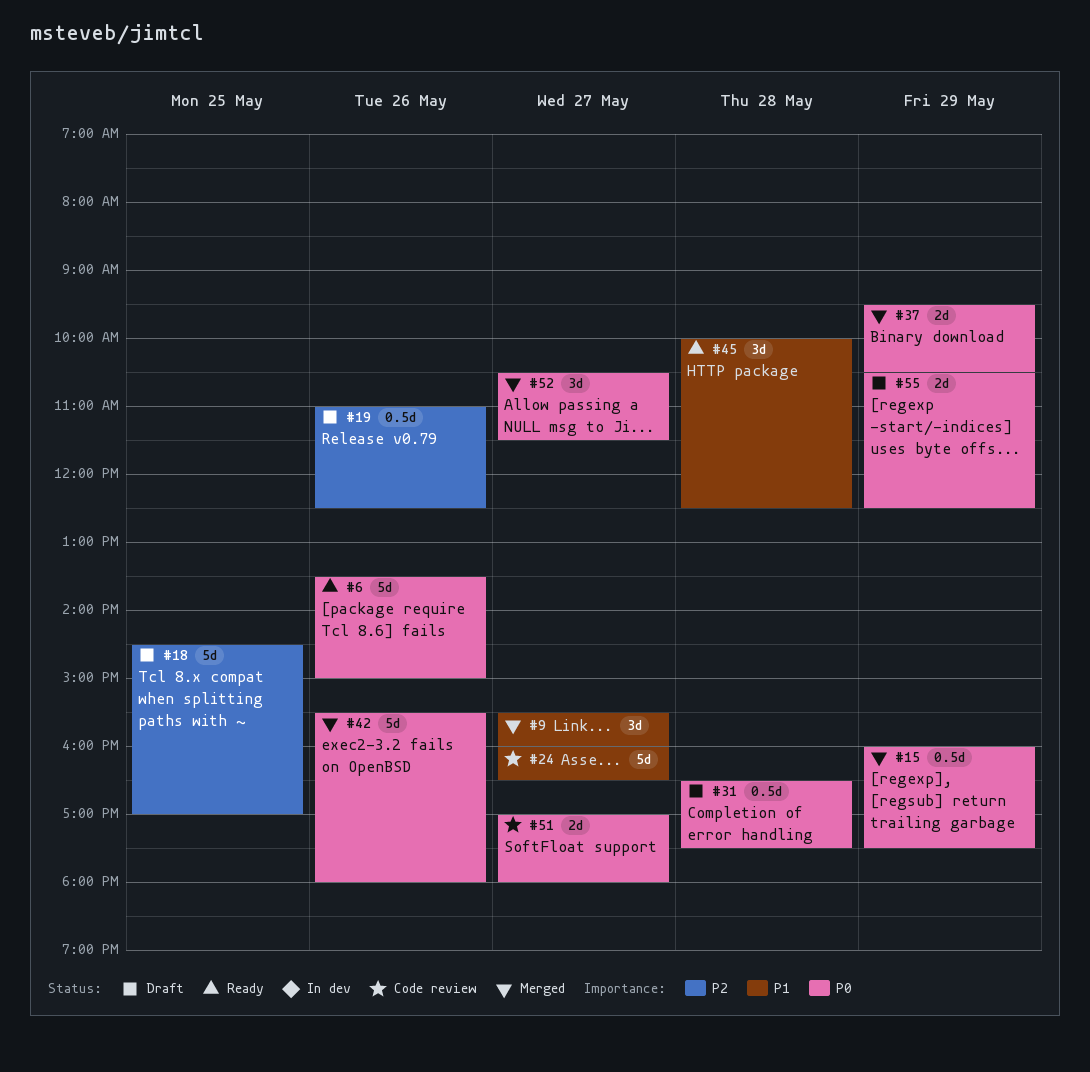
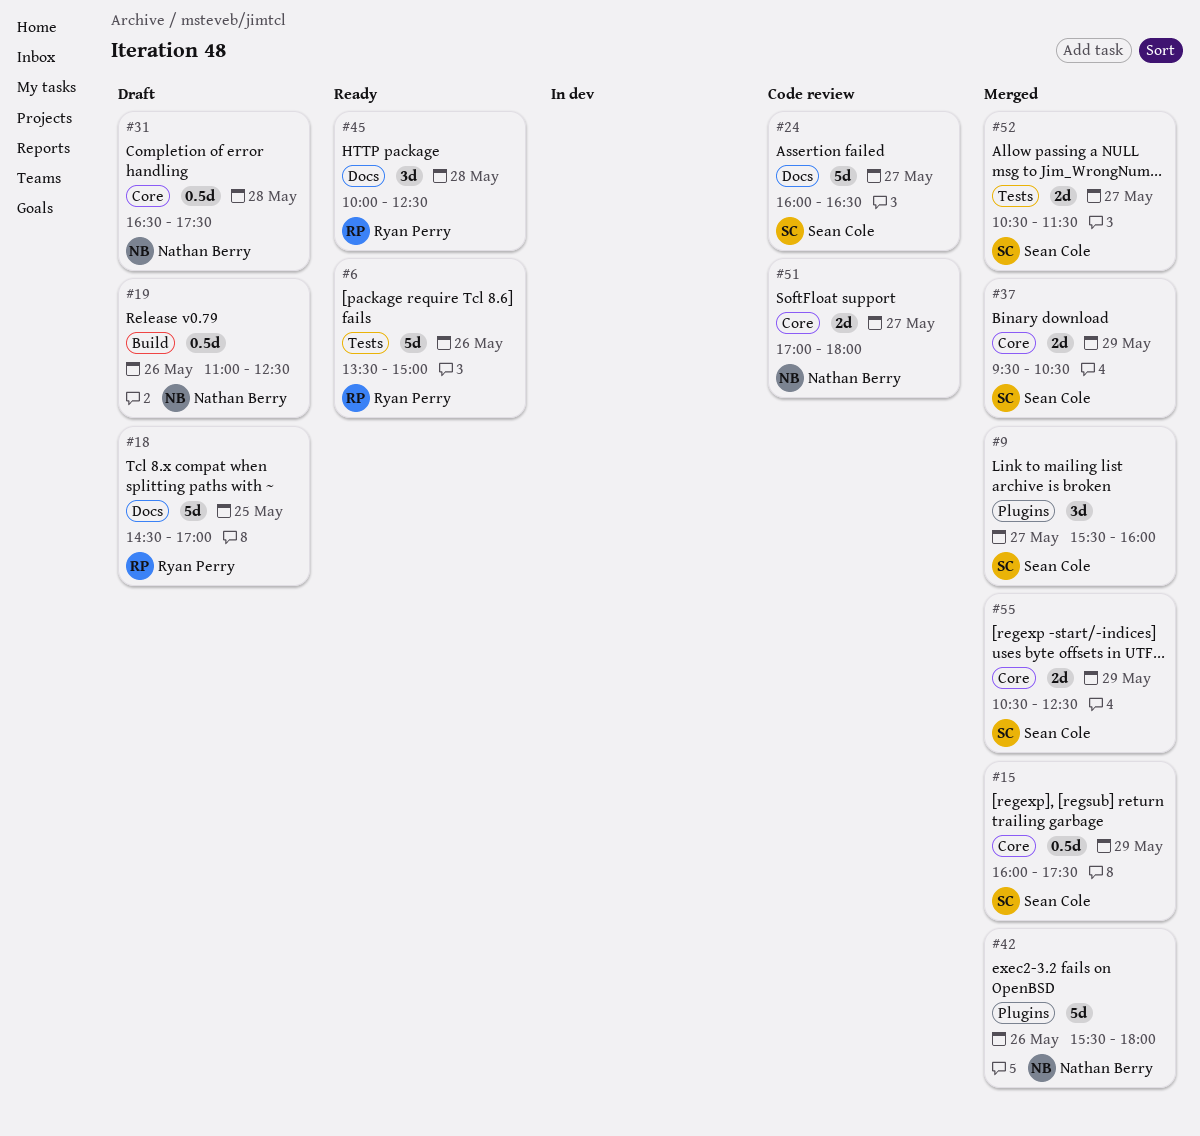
#52, estimate: 3d -> 2d
#55, status: Draft -> Merged

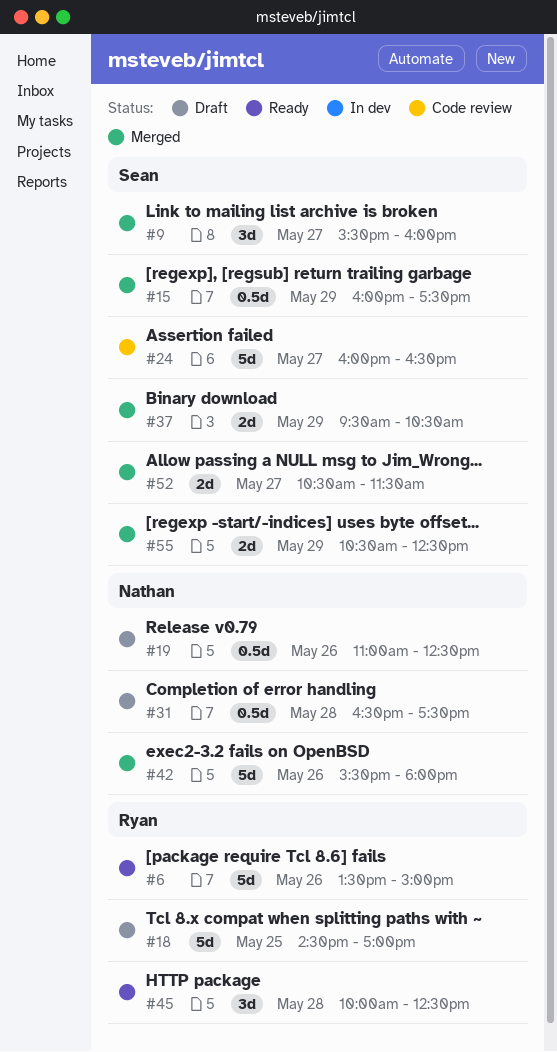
#51: present -> none

